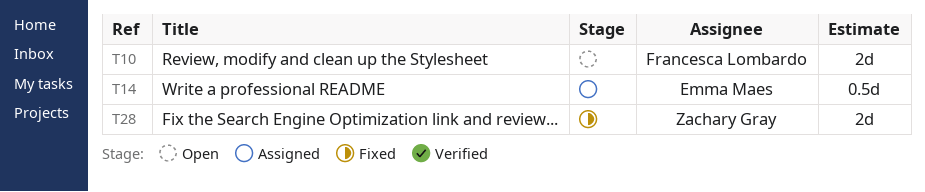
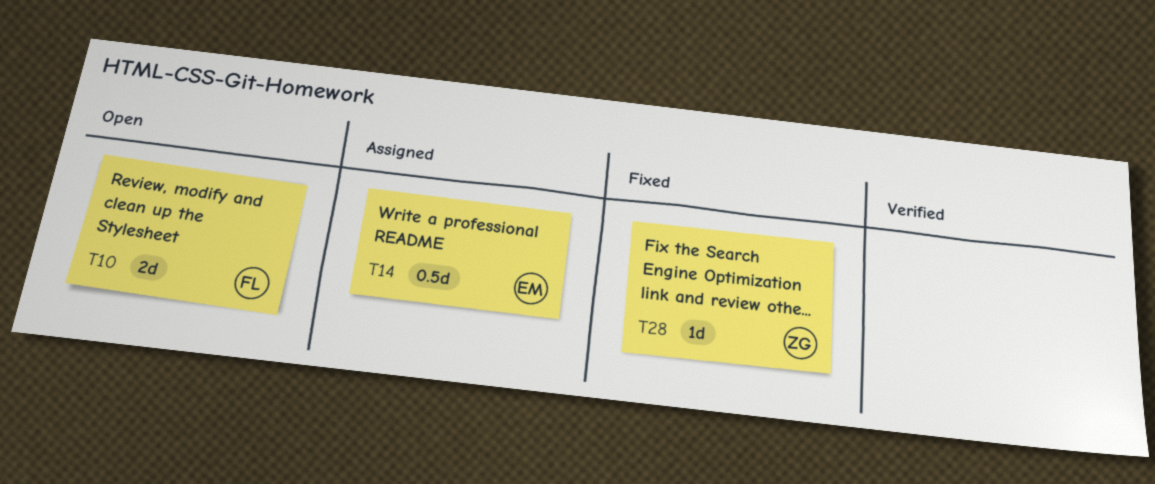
T28, estimate: 2d -> 1d

